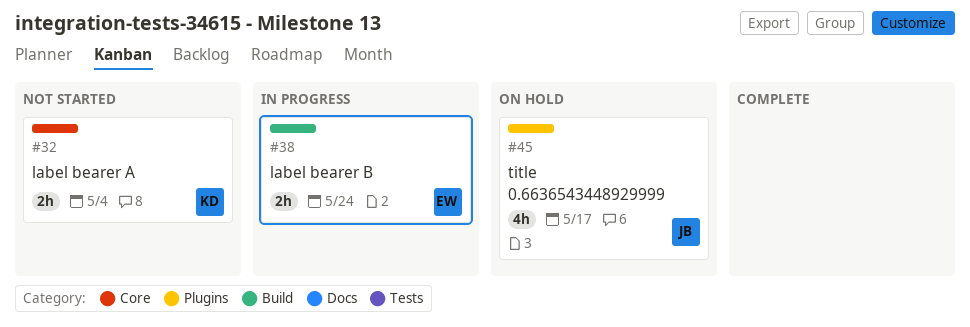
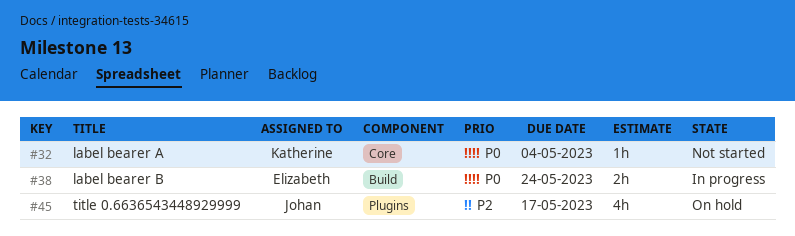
#32, estimate: 2h -> 1h

